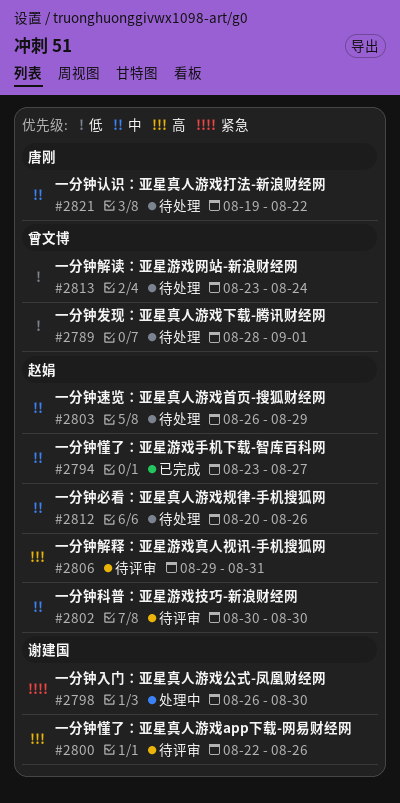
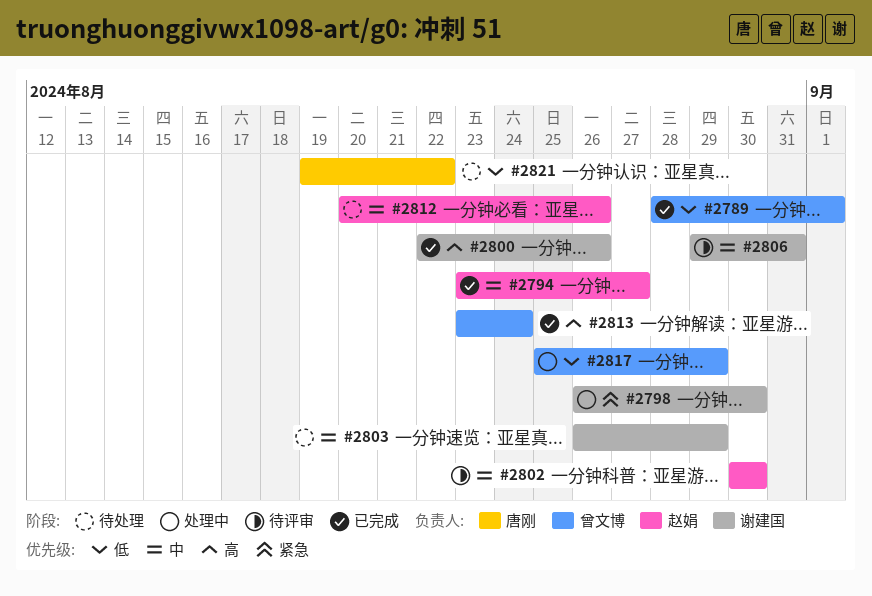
#2789, status: 待处理 -> 已完成
#2800, status: 待评审 -> 已完成
#2803, owner: 赵娟 -> 谢建国
#2806, owner: 赵娟 -> 谢建国
#2806, priority: 高 -> 中
#2813, status: 待处理 -> 已完成
#2813, priority: 低 -> 高
#2817: none -> present
#2821, priority: 中 -> 低

